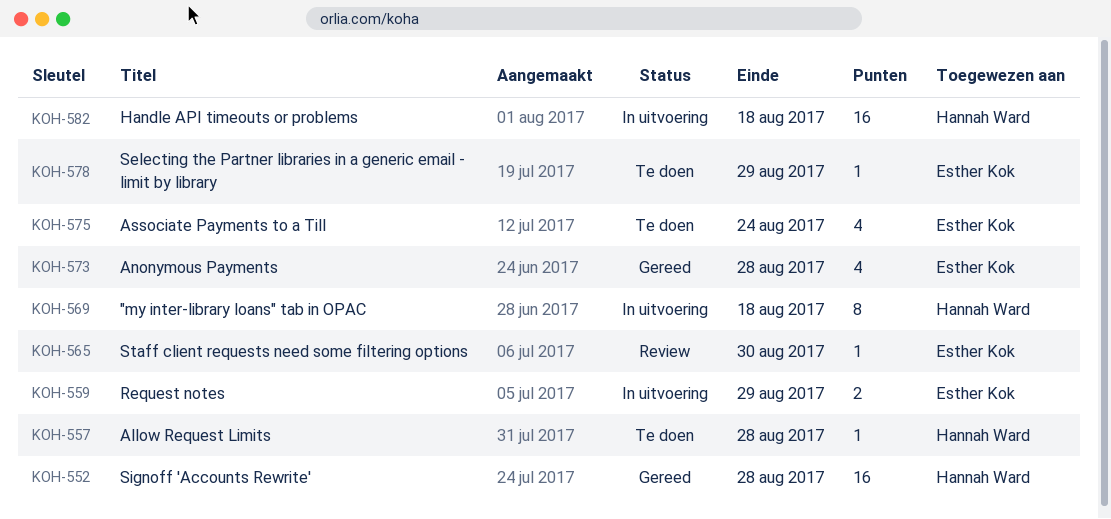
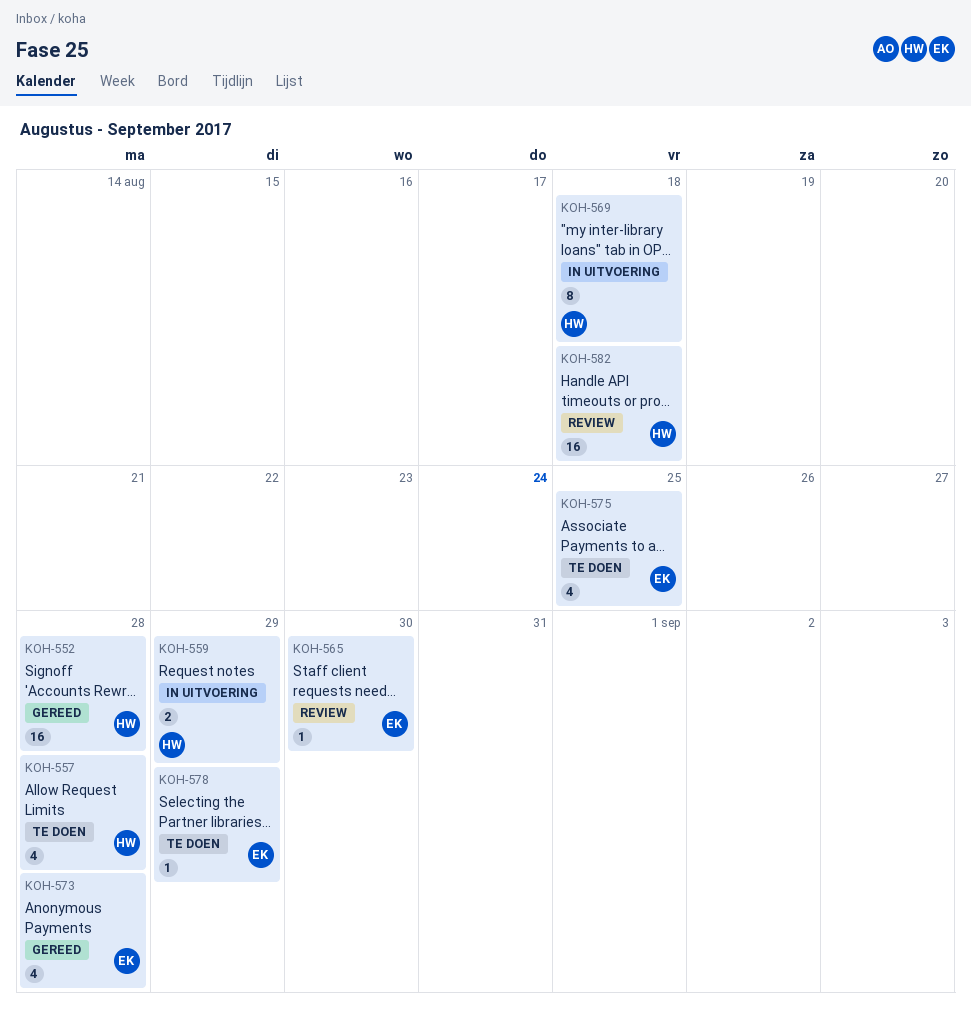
KOH-557, estimate: 1 -> 4
KOH-559, owner: Esther Kok -> Hannah Ward
KOH-575, due: Aug 24 -> Aug 25
KOH-582, status: In uitvoering -> Review

